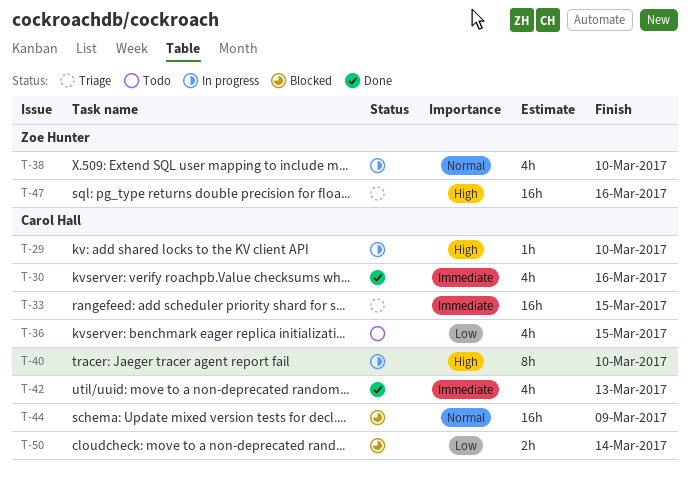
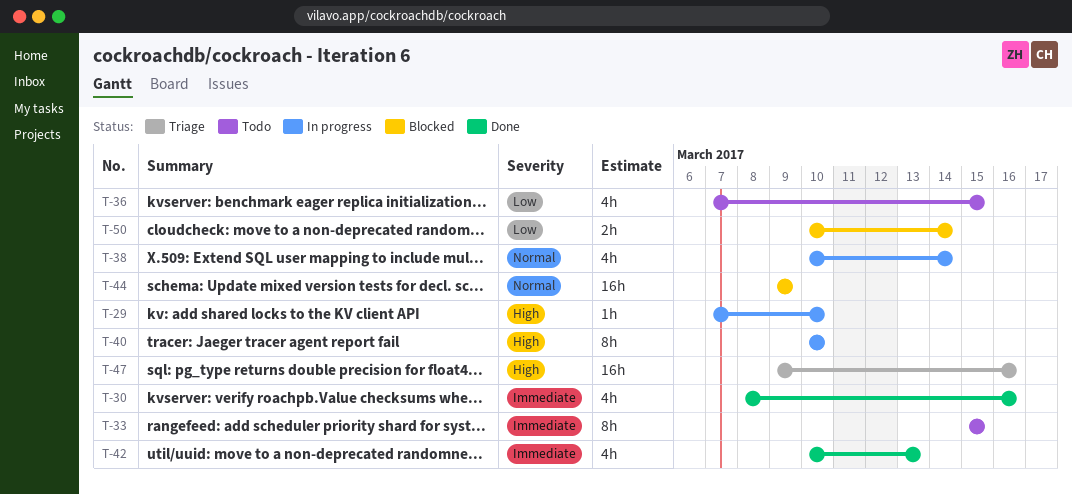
T-33, status: Triage -> Todo
T-33, estimate: 16h -> 8h
T-38, due: Mar 10 -> Mar 14

